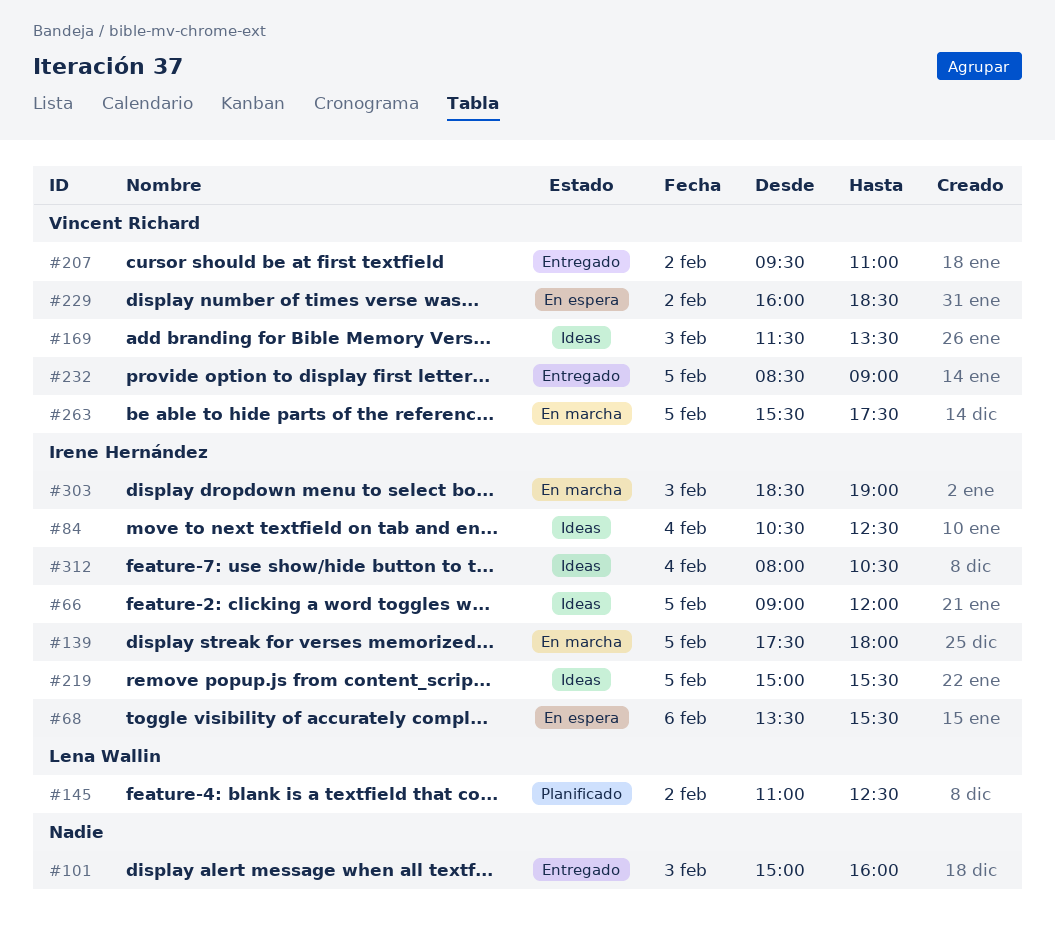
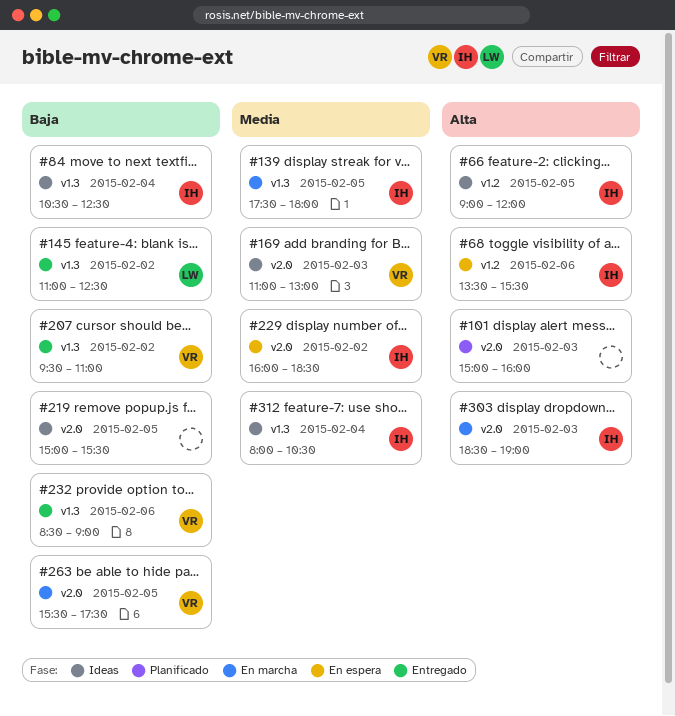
#101, status: Entregado -> Planificado
#145, status: Planificado -> Entregado
#169, begins: 11:30 -> 11:00
#169, ends: 13:30 -> 13:00
#219, owner: Irene Hernández -> none
#229, owner: Vincent Richard -> Irene Hernández
#232, day: Feb 5 -> Feb 6

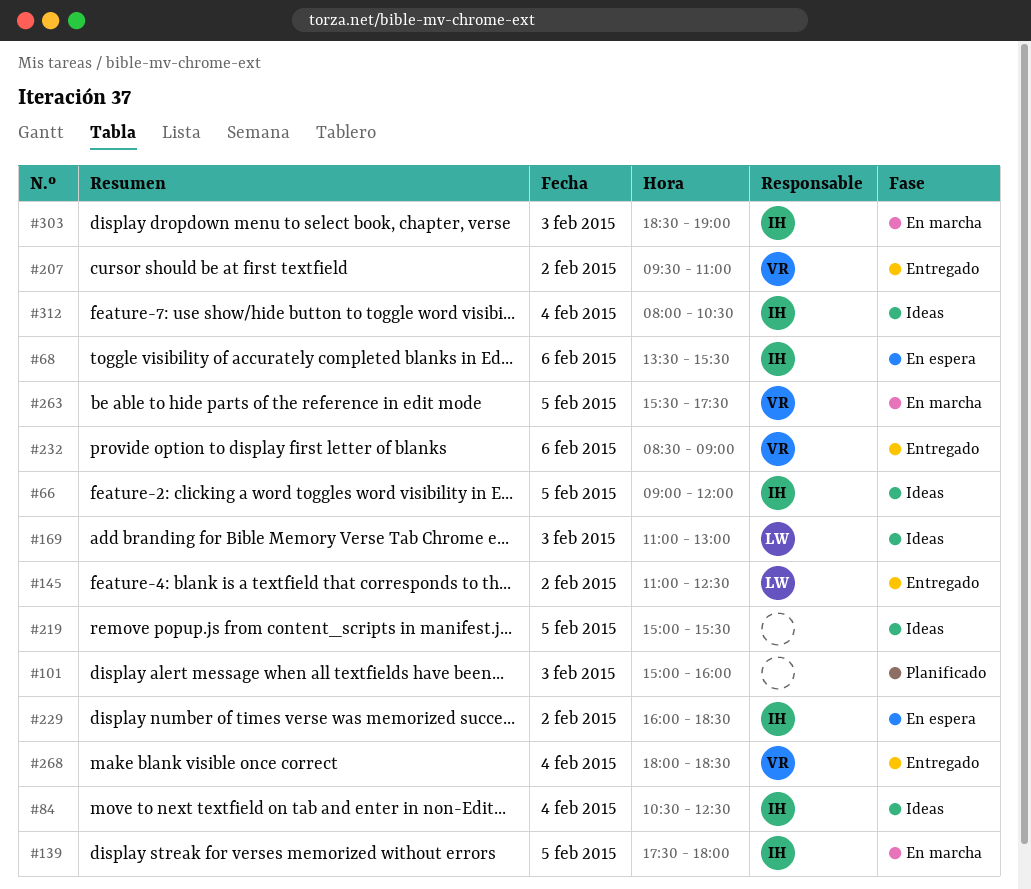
#169, owner: VR -> LW
#268: none -> present

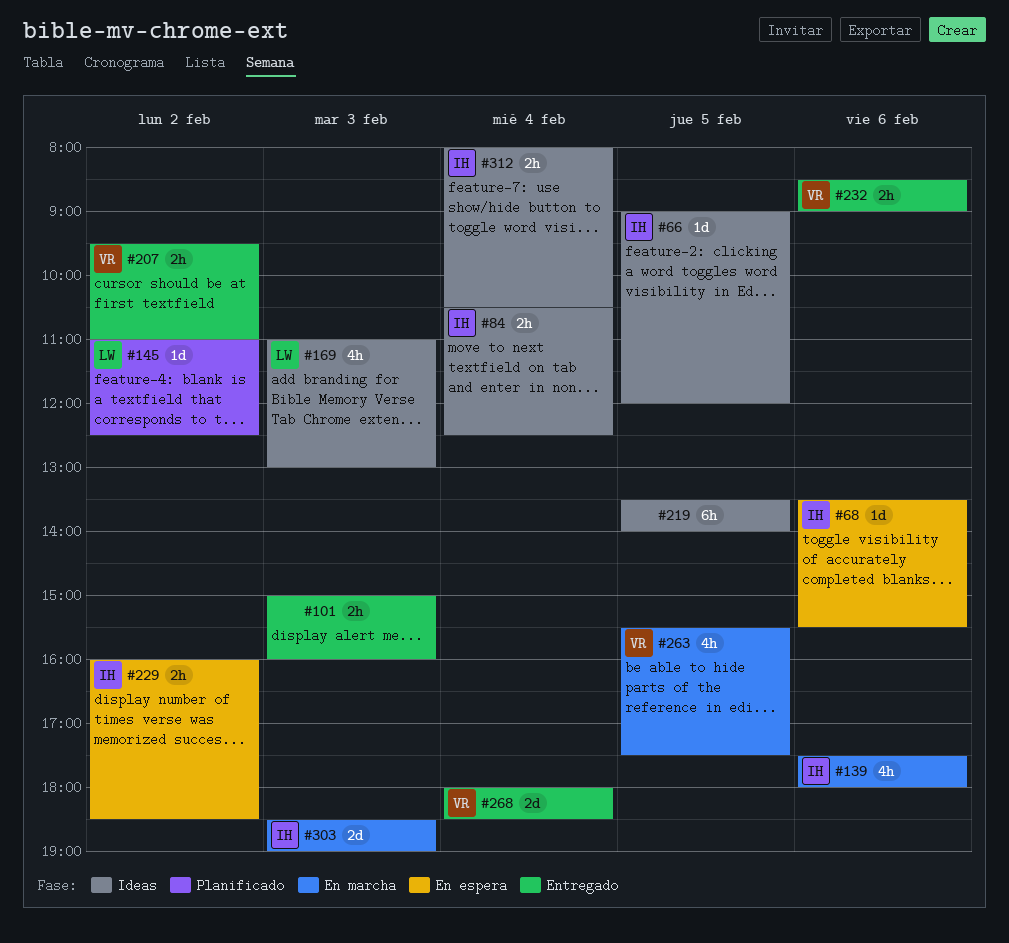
#101, status: Planificado -> Entregado
#139, day: Feb 5 -> Feb 6
#145, status: Entregado -> Planificado
#219, begins: 15:00 -> 13:30
#219, ends: 15:30 -> 14:00

